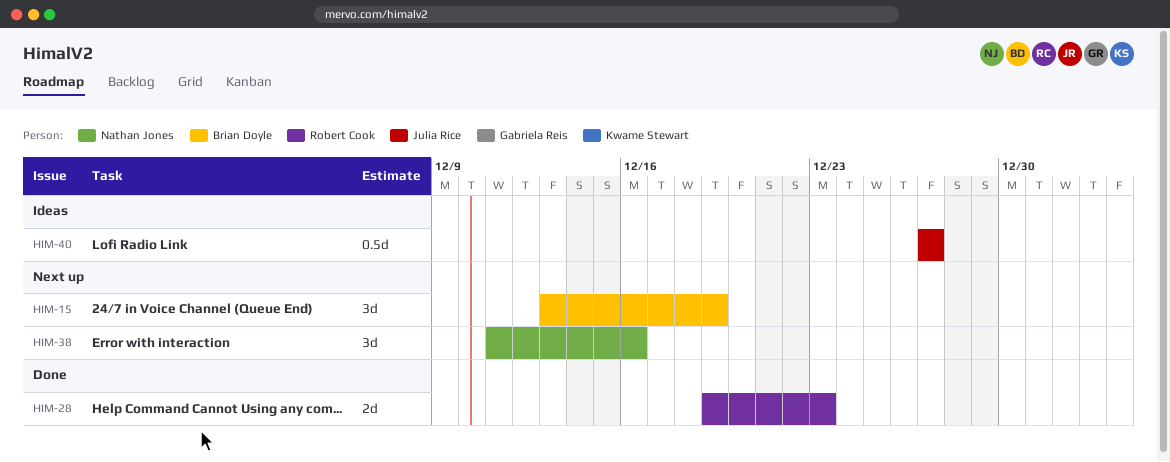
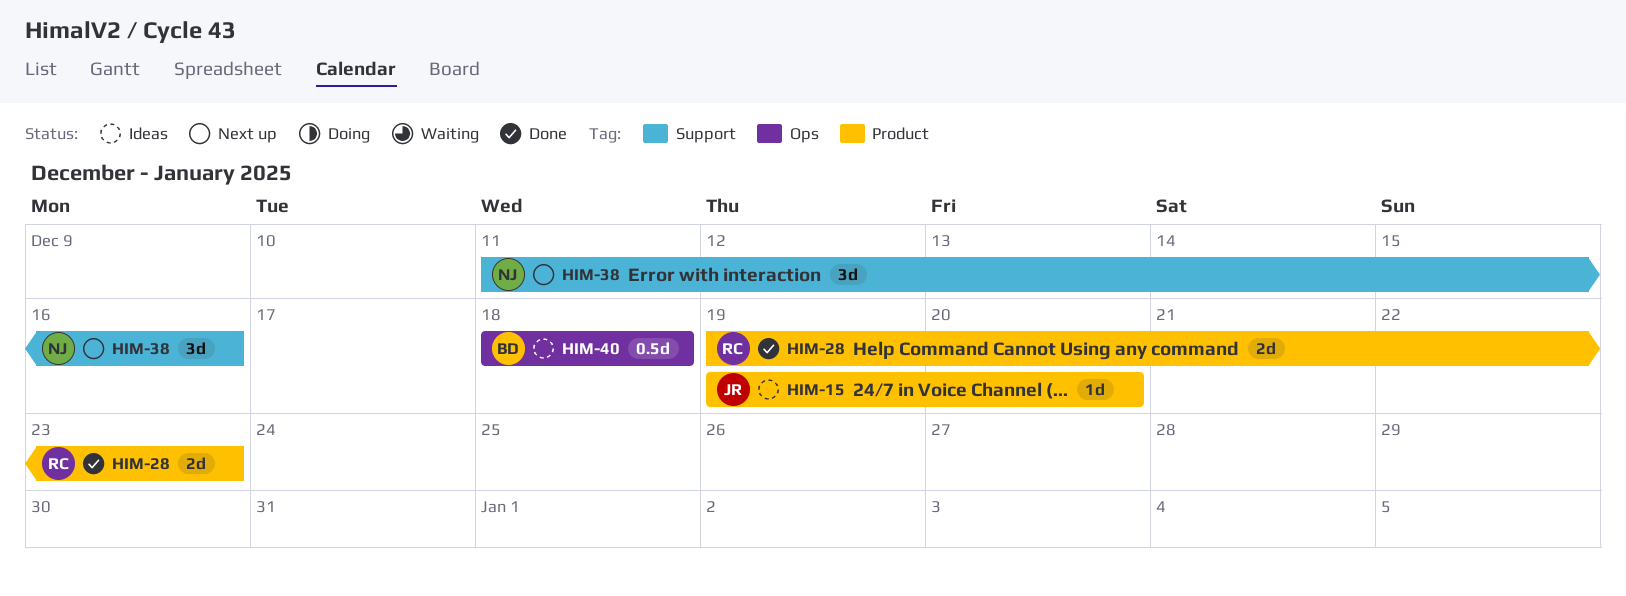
HIM-15, status: Next up -> Ideas
HIM-15, owner: Brian Doyle -> Julia Rice
HIM-15, estimate: 3d -> 1d
HIM-15, start: Dec 13 -> Dec 19
HIM-15, due: Dec 19 -> Dec 20
HIM-40, owner: Julia Rice -> Brian Doyle
HIM-40, start: Dec 27 -> Dec 18
HIM-40, due: Dec 27 -> Dec 18

